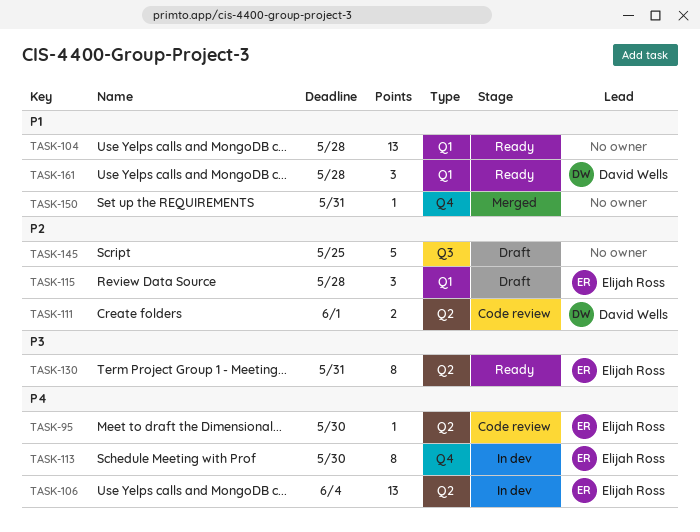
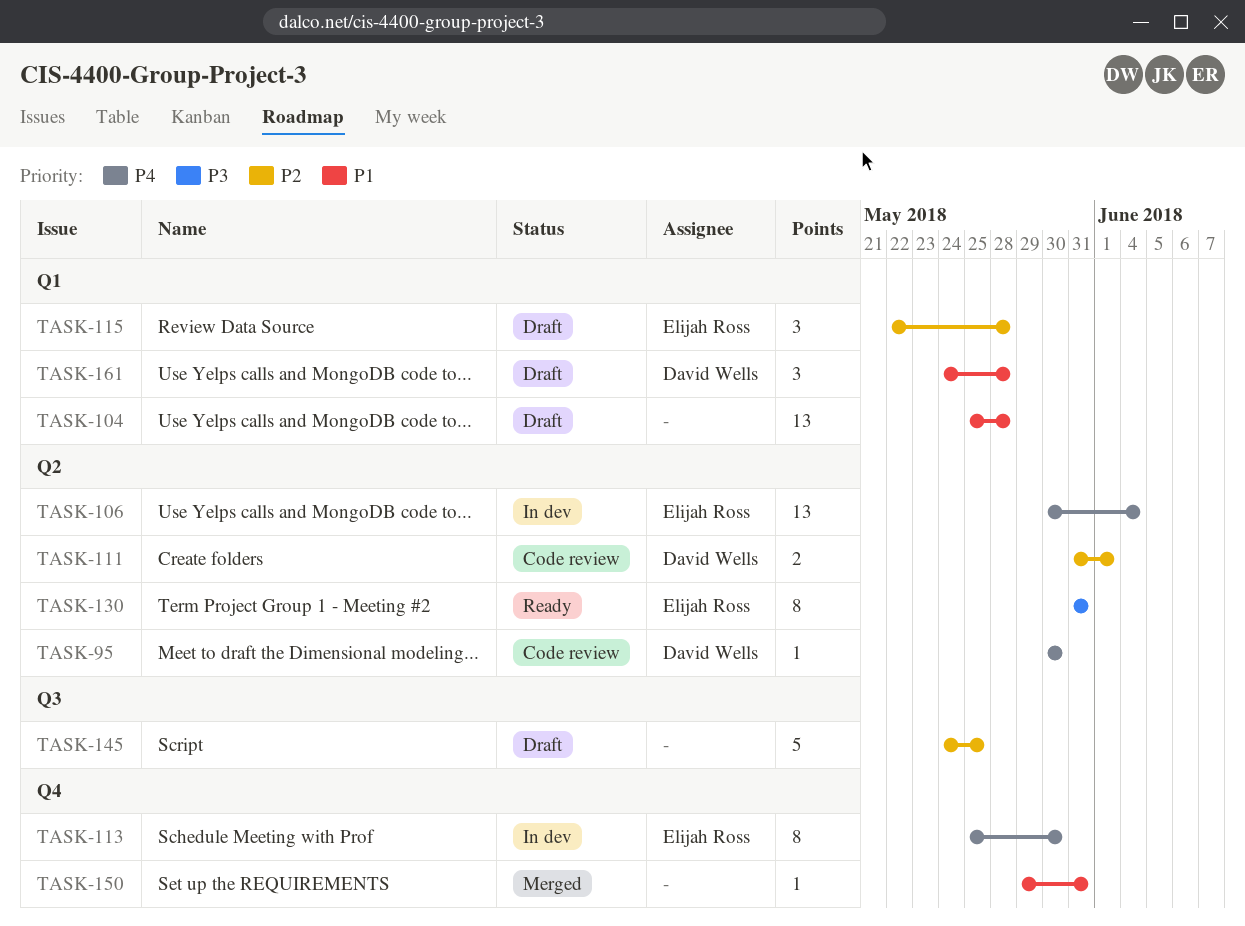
TASK-95, owner: Elijah Ross -> David Wells
TASK-104, status: Ready -> Draft
TASK-161, status: Ready -> Draft

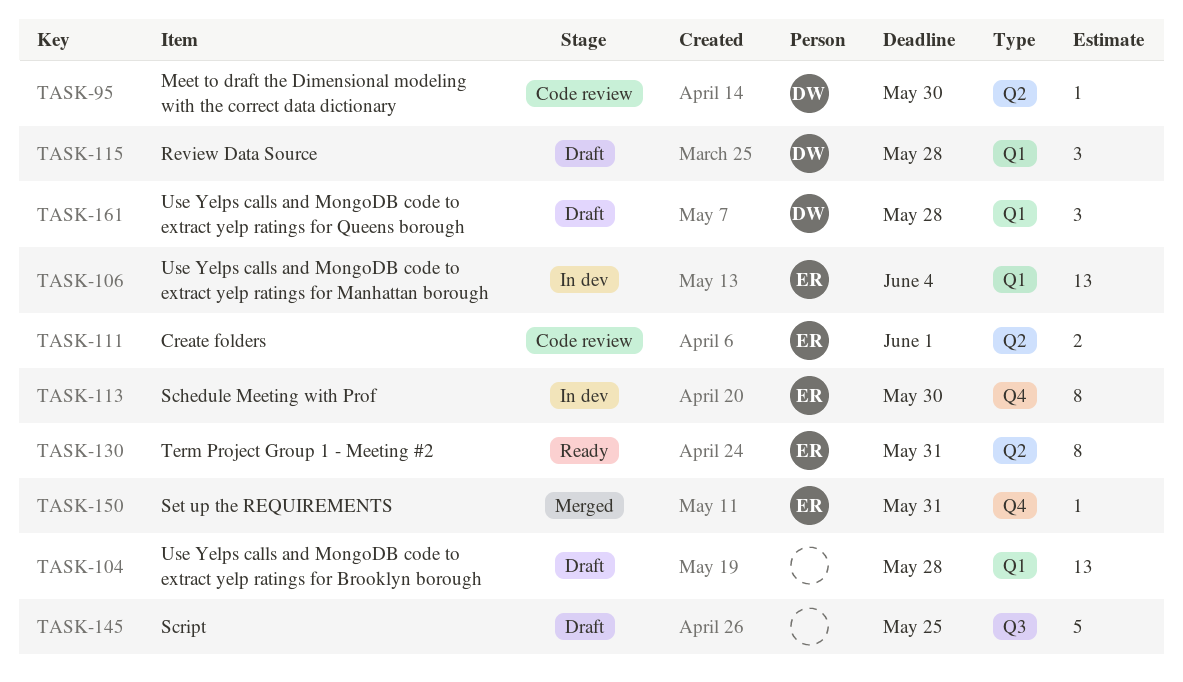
TASK-106, label: Q2 -> Q1
TASK-111, owner: David Wells -> Elijah Ross
TASK-115, owner: Elijah Ross -> David Wells
TASK-150, owner: none -> Elijah Ross

